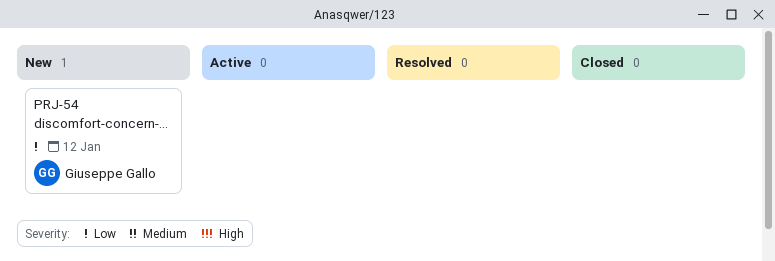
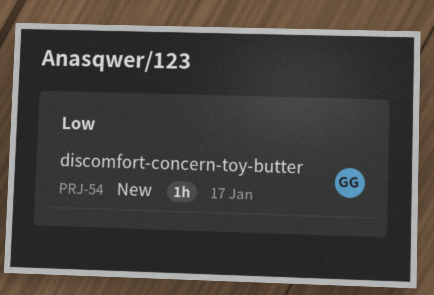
PRJ-54, due: Jan 12 -> Jan 17

